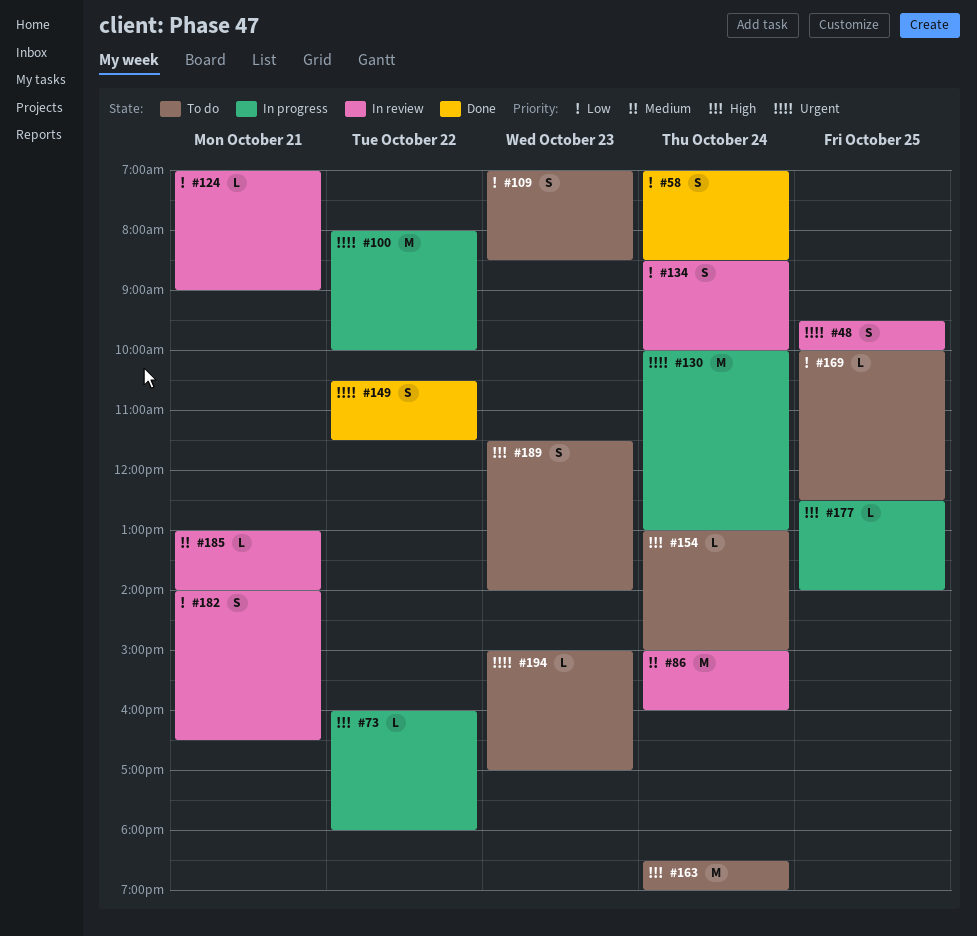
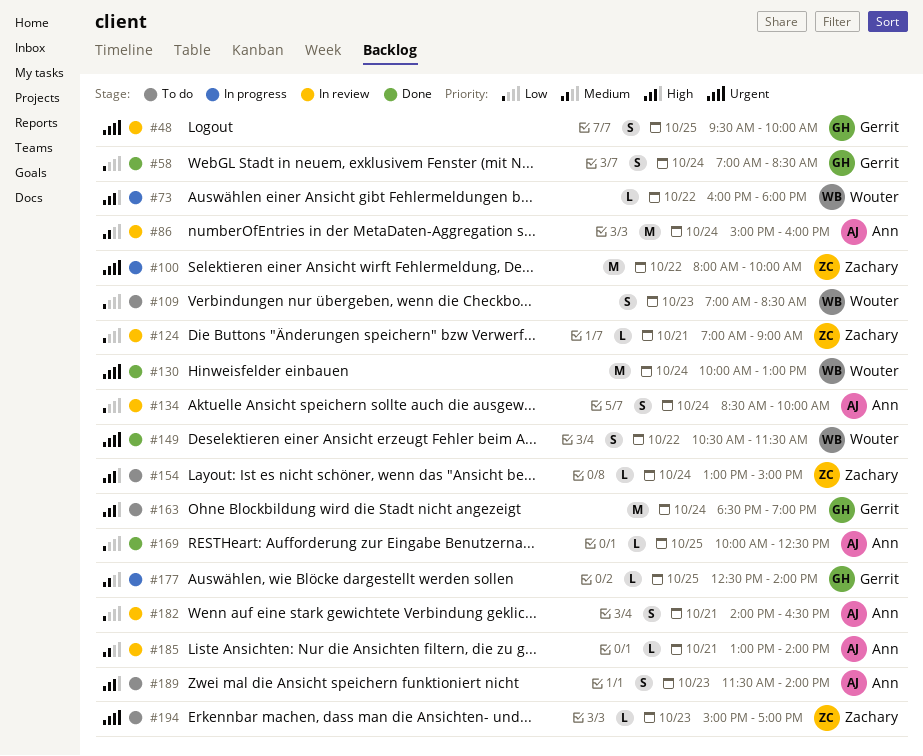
#130, status: In progress -> Done
#169, status: To do -> Done
#177, priority: High -> Medium

